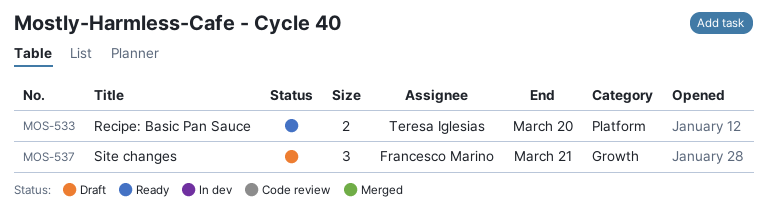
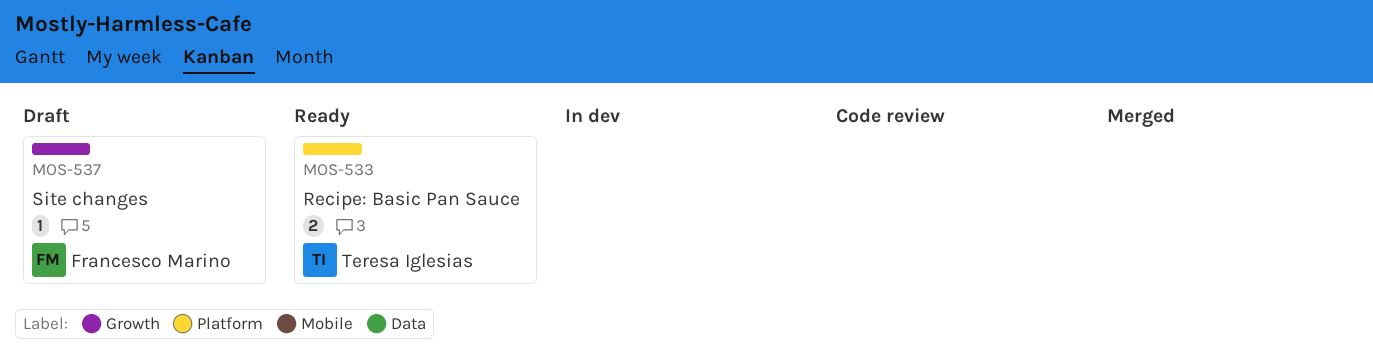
MOS-537, estimate: 3 -> 1

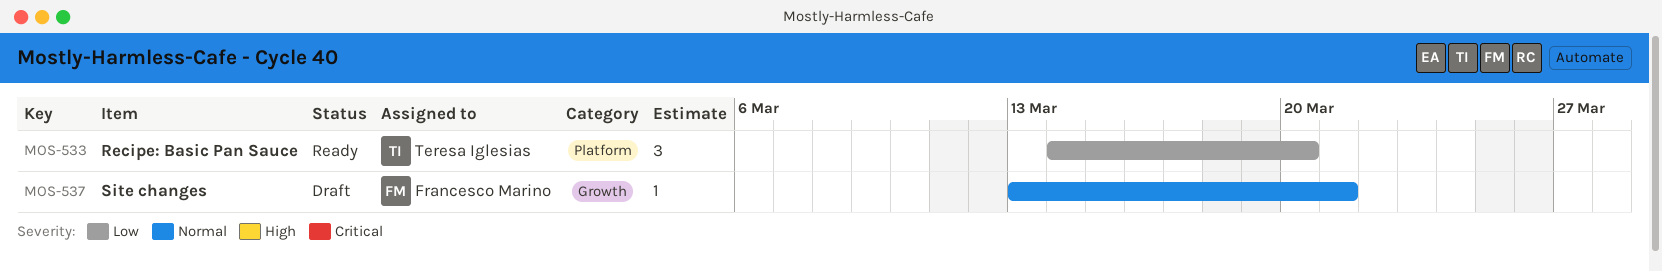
MOS-533, estimate: 2 -> 3

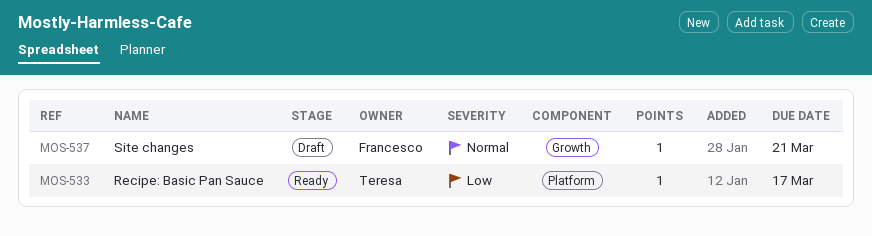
MOS-533, estimate: 3 -> 1
MOS-533, due: Mar 20 -> Mar 17

